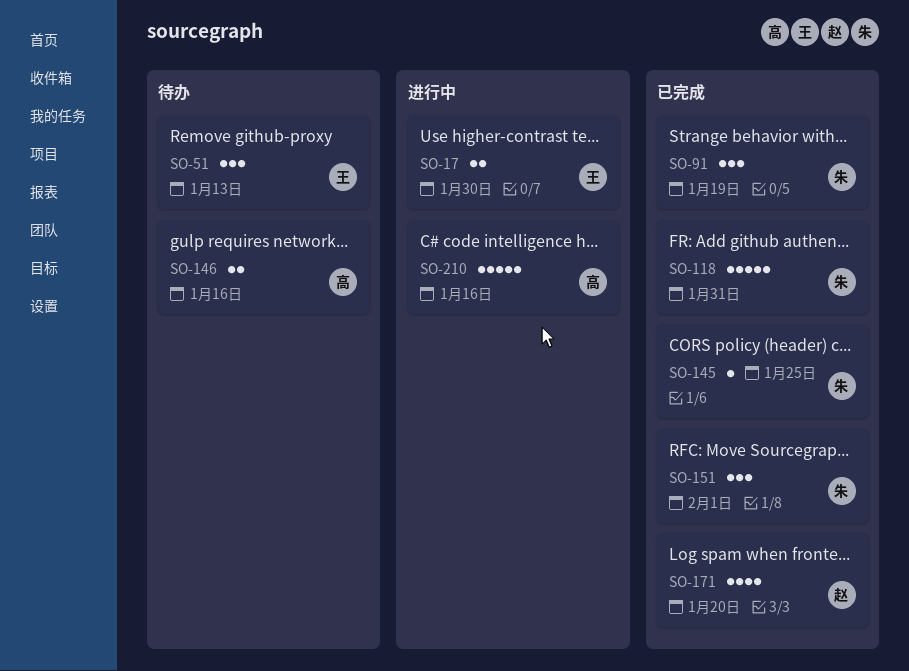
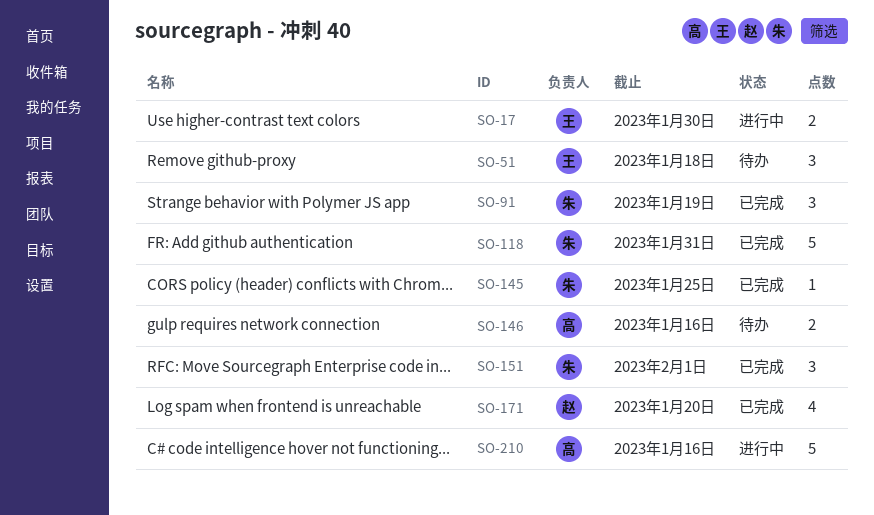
SO-51, due: Jan 13 -> Jan 18

